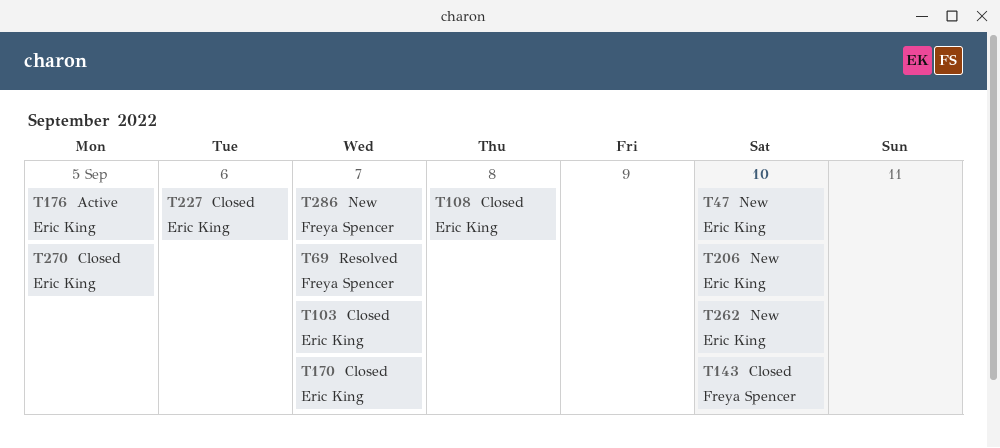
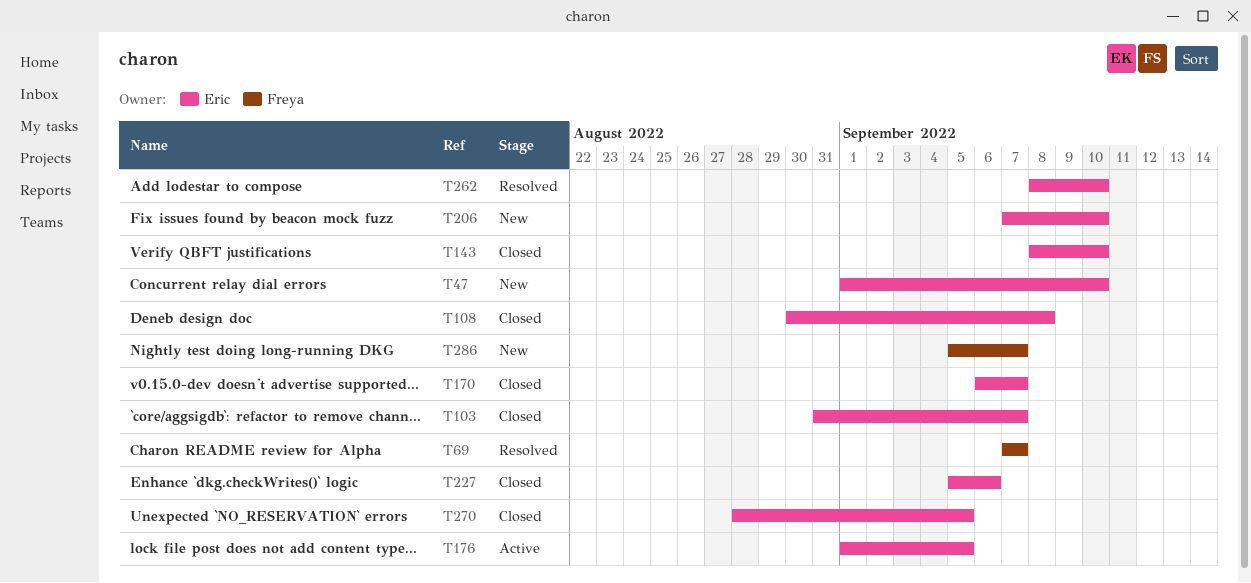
T143, owner: Freya Spencer -> Eric King
T262, status: New -> Resolved

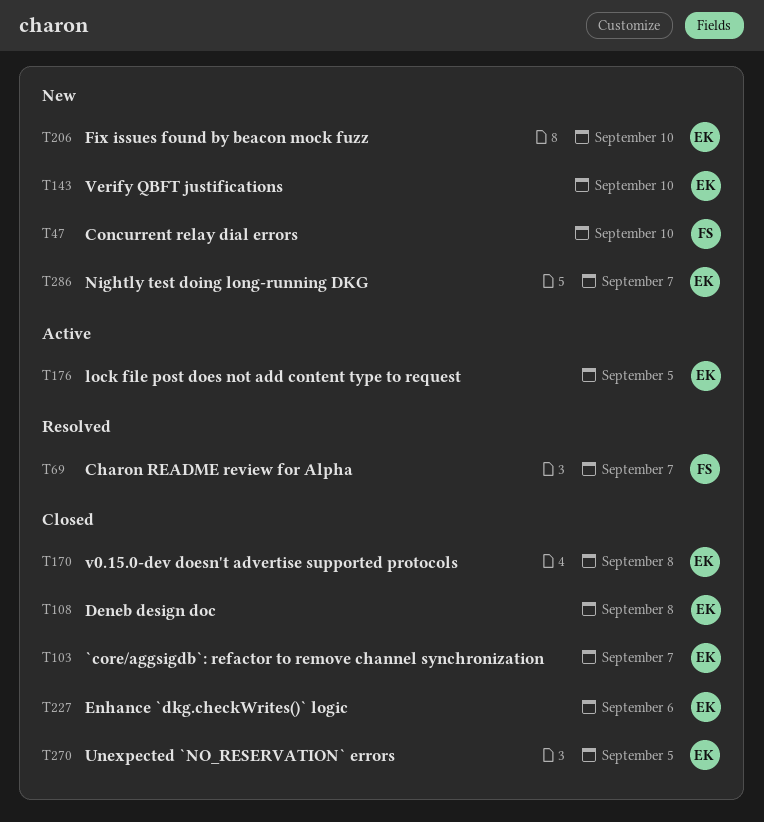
T47, owner: Eric -> Freya
T143, status: Closed -> New
T170, due: Sep 7 -> Sep 8
T262: present -> none
T286, owner: Freya -> Eric

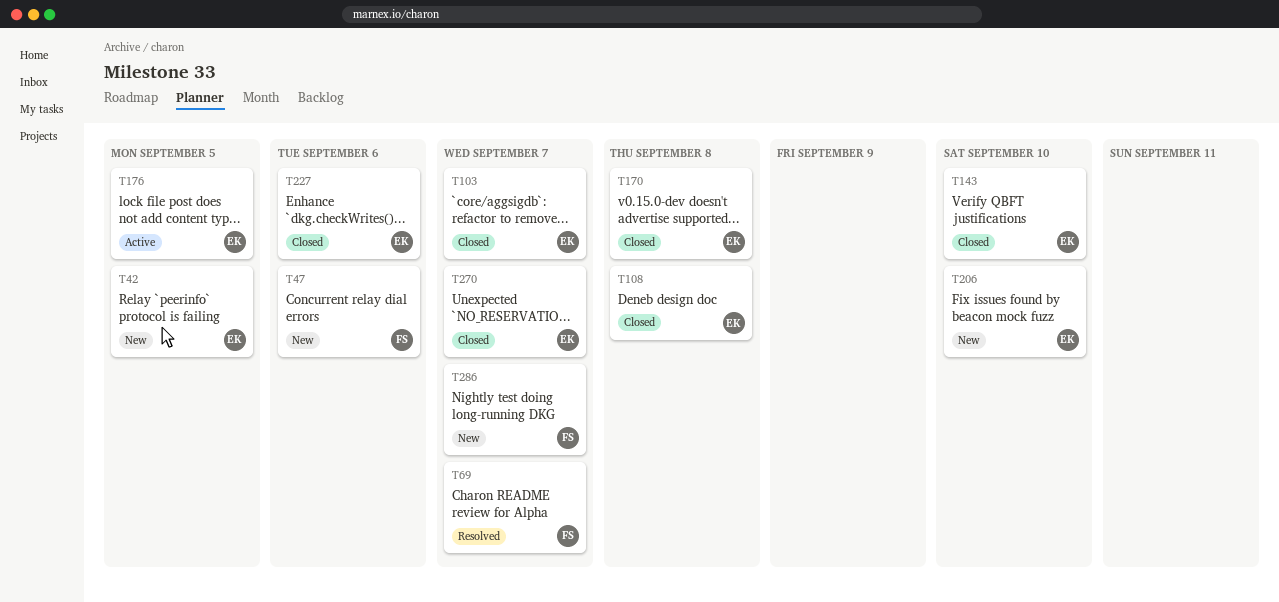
T42: none -> present
T47, due: Sep 10 -> Sep 6
T143, status: New -> Closed
T270, due: Sep 5 -> Sep 7
T286, owner: EK -> FS

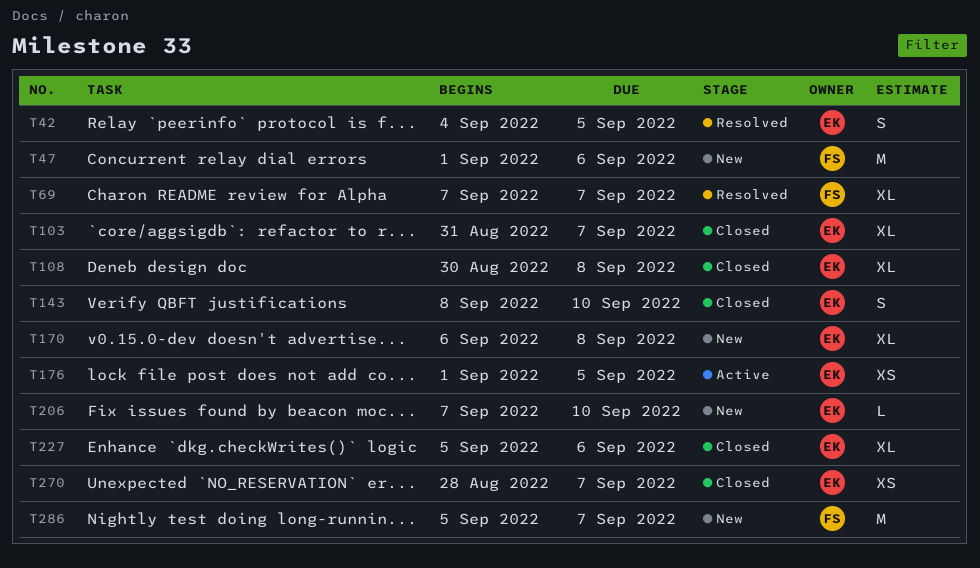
T42, status: New -> Resolved
T170, status: Closed -> New

